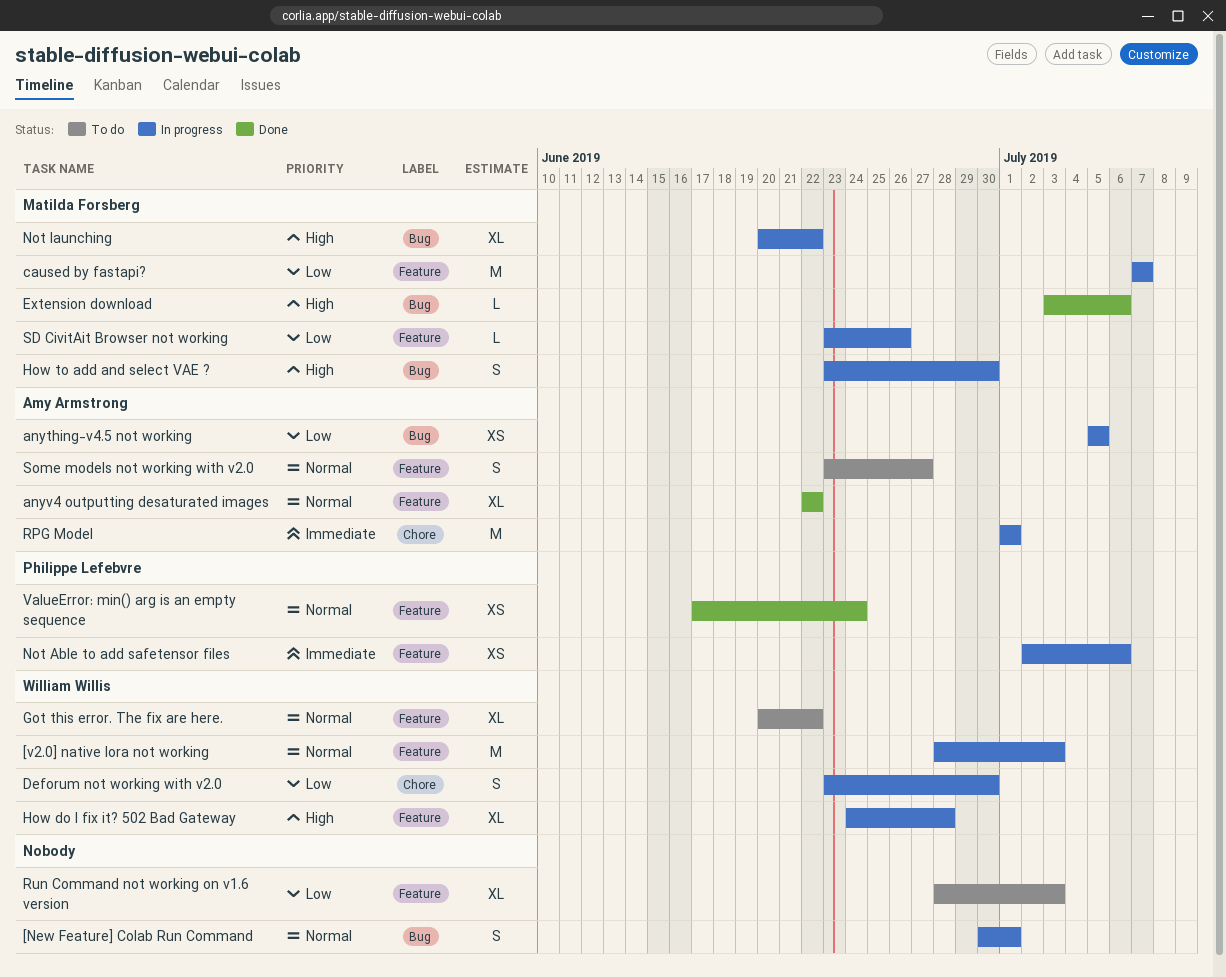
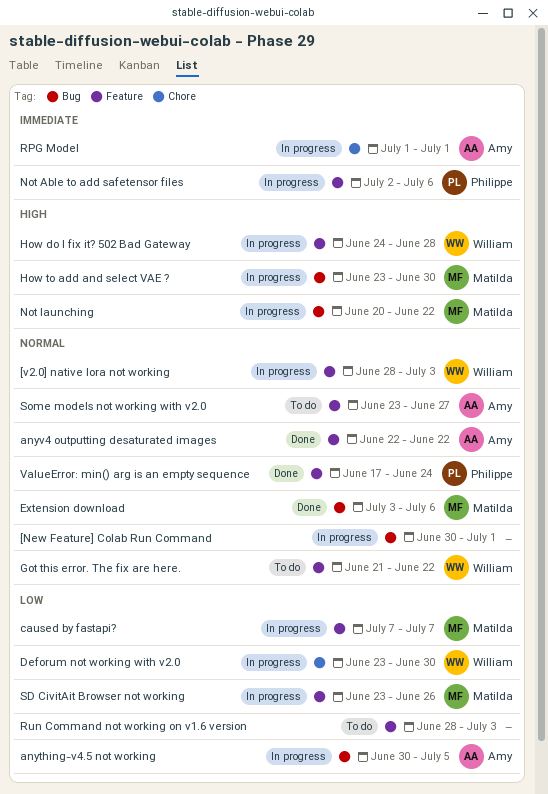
anything-v4.5 not working, start: Jul 5 -> Jun 30
Extension download, priority: High -> Normal
Got this error. The fix are here., start: Jun 20 -> Jun 21

